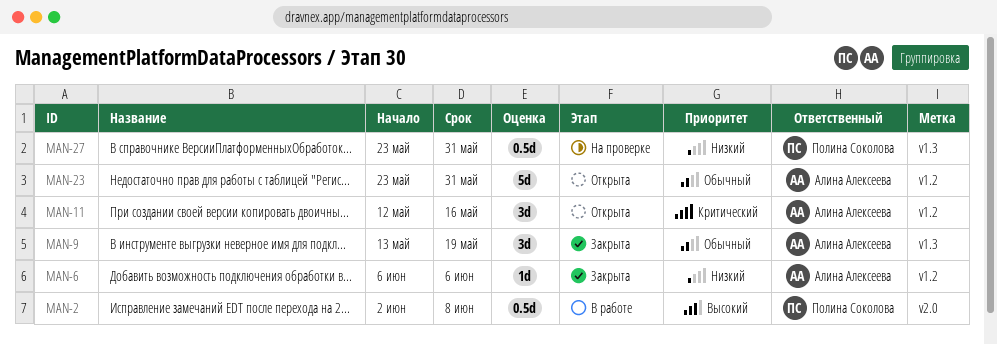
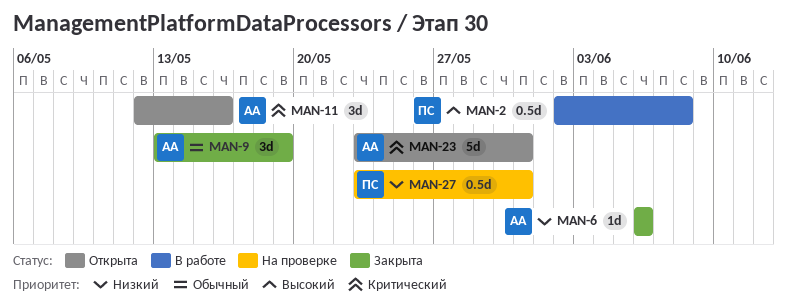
MAN-23, priority: Обычный -> Критический

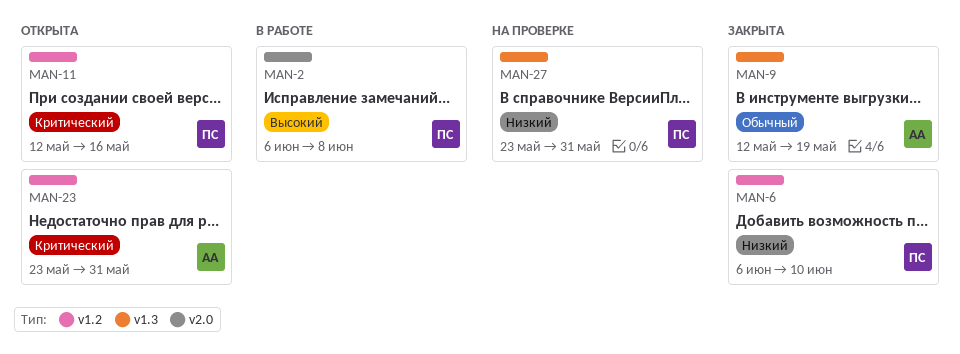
MAN-2, start: Jun 2 -> Jun 6
MAN-6, owner: АА -> ПС
MAN-6, due: Jun 6 -> Jun 10
MAN-9, start: May 13 -> May 12
MAN-11, owner: АА -> ПС

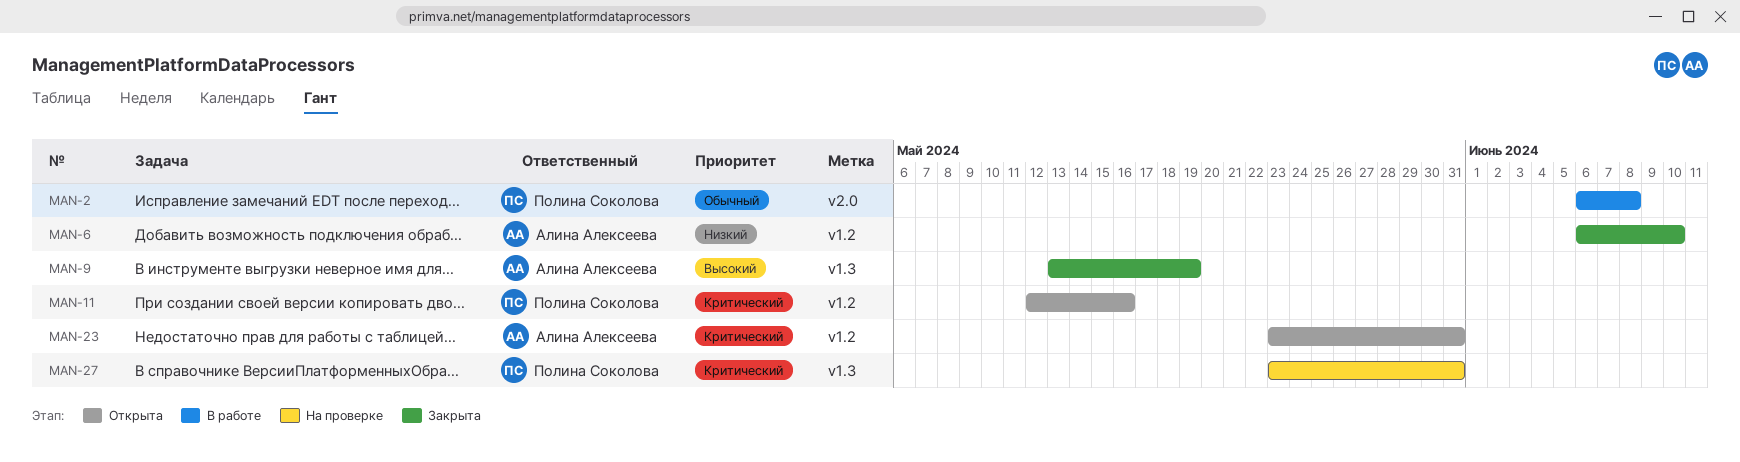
MAN-2, priority: Высокий -> Обычный
MAN-6, owner: Полина Соколова -> Алина Алексеева
MAN-9, priority: Обычный -> Высокий
MAN-9, start: May 12 -> May 13
MAN-27, priority: Низкий -> Критический

